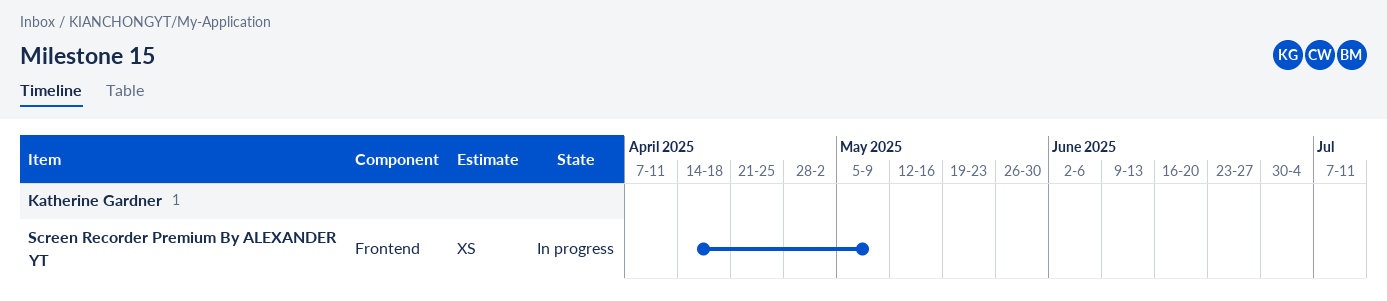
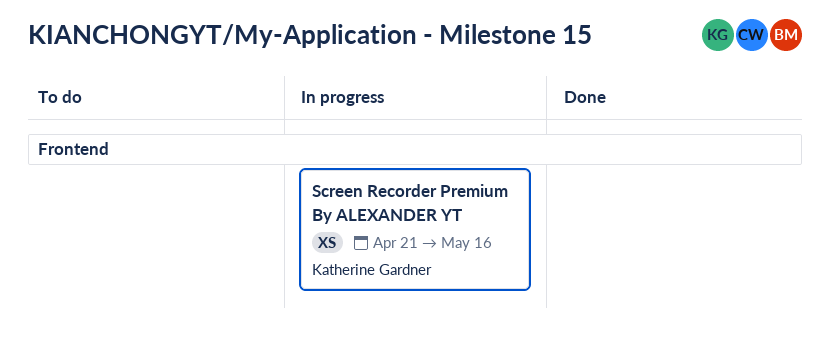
Screen Recorder Premium By ALEXANDER YT, start: Apr 14 -> Apr 21
Screen Recorder Premium By ALEXANDER YT, due: May 9 -> May 16

